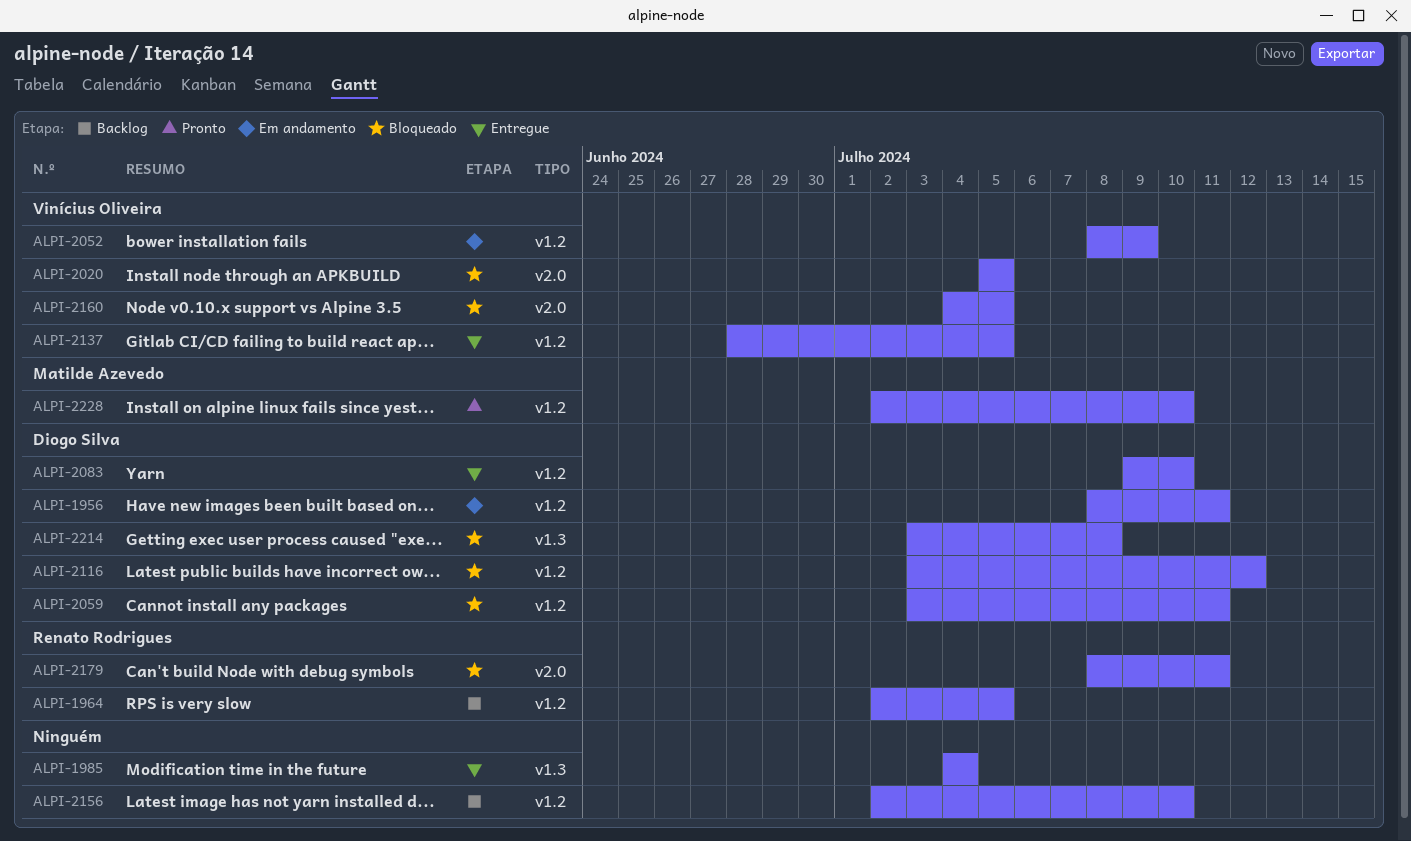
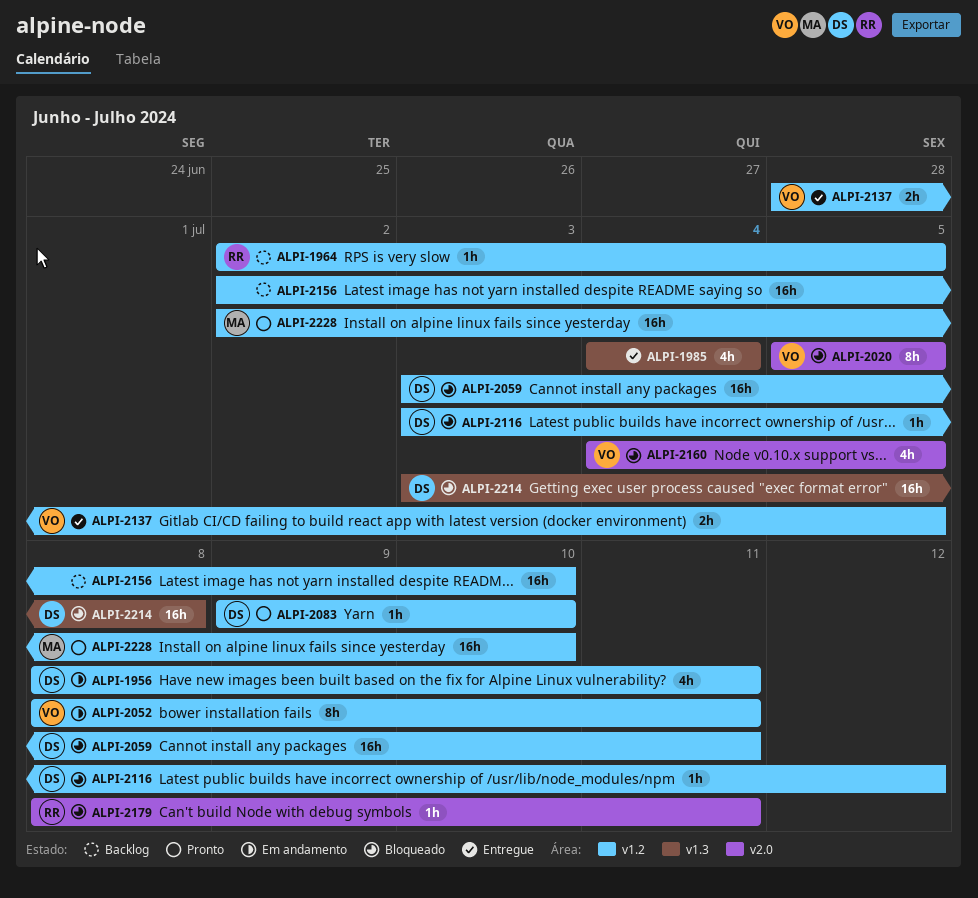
ALPI-2052, due: Jul 9 -> Jul 11
ALPI-2083, status: Entregue -> Pronto

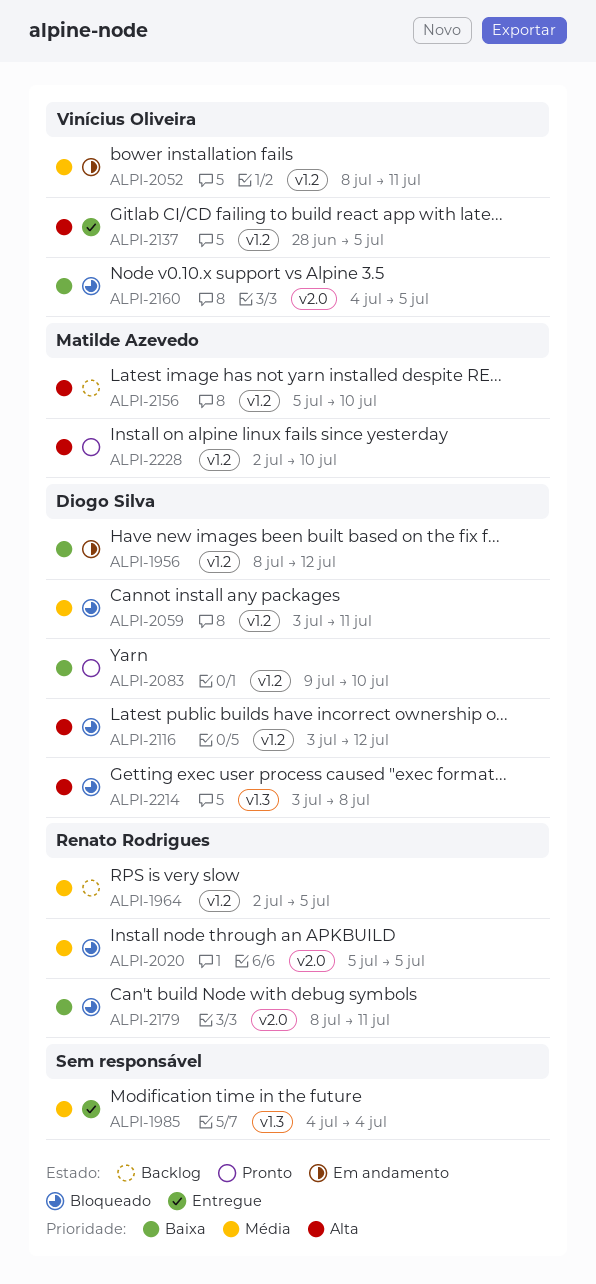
ALPI-1956, due: Jul 11 -> Jul 12
ALPI-2020, owner: Vinícius Oliveira -> Renato Rodrigues
ALPI-2156, owner: none -> Matilde Azevedo
ALPI-2156, start: Jul 2 -> Jul 5

